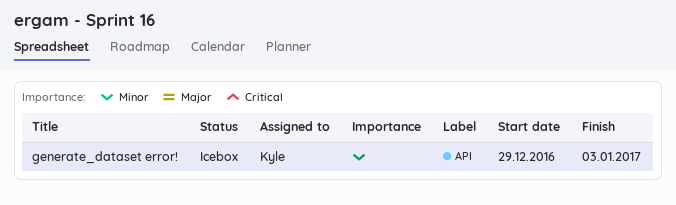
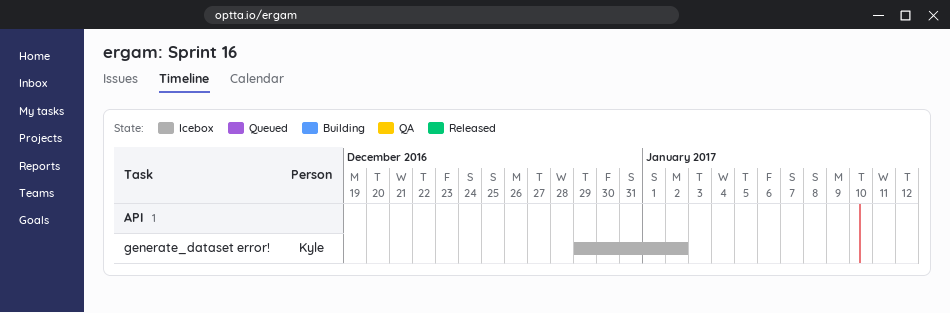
generate_dataset error!, due: Jan 3 -> Jan 2

